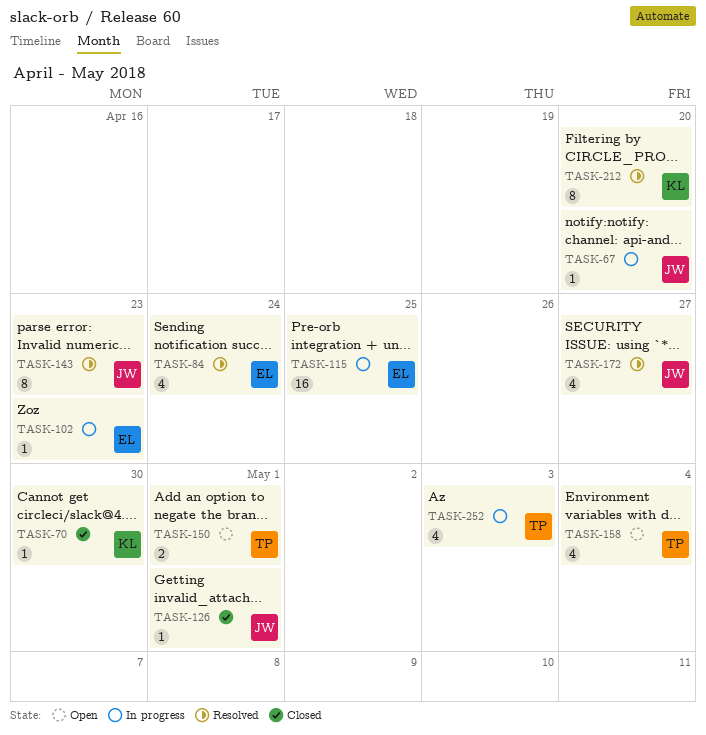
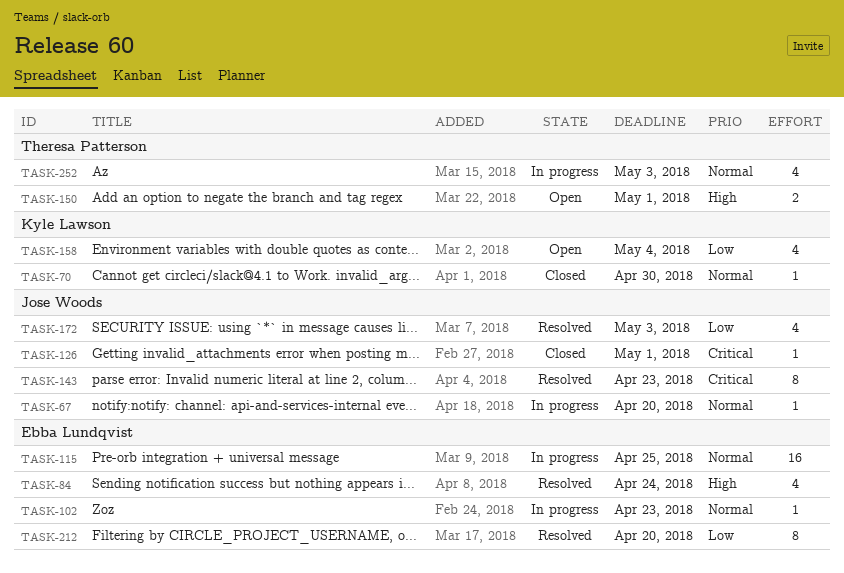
TASK-158, owner: Theresa Patterson -> Kyle Lawson
TASK-172, due: Apr 27 -> May 3
TASK-212, owner: Kyle Lawson -> Ebba Lundqvist

